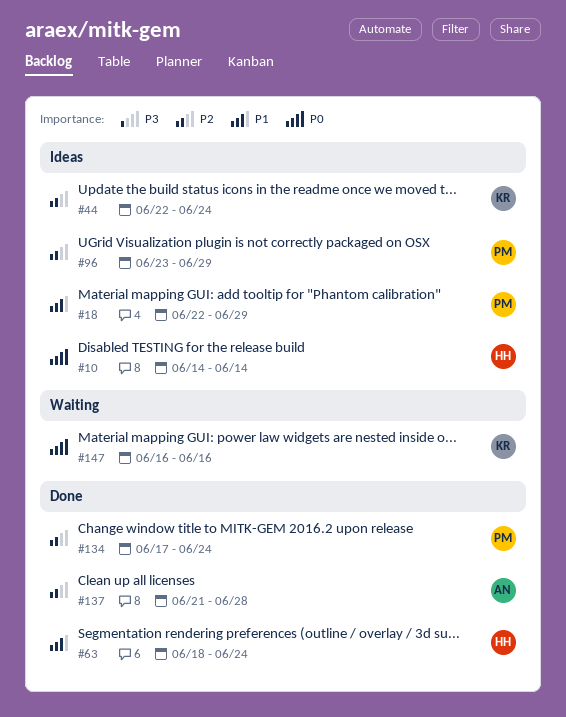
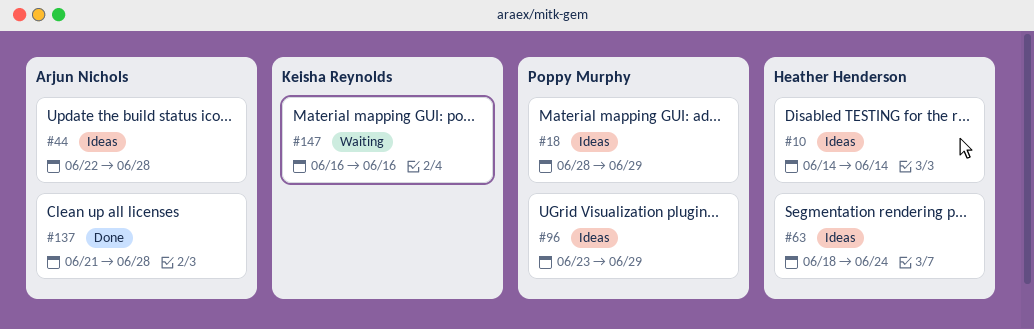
#18, start: Jun 22 -> Jun 28
#44, owner: Keisha Reynolds -> Arjun Nichols
#44, due: Jun 24 -> Jun 28
#63, status: Done -> Ideas
#134: present -> none

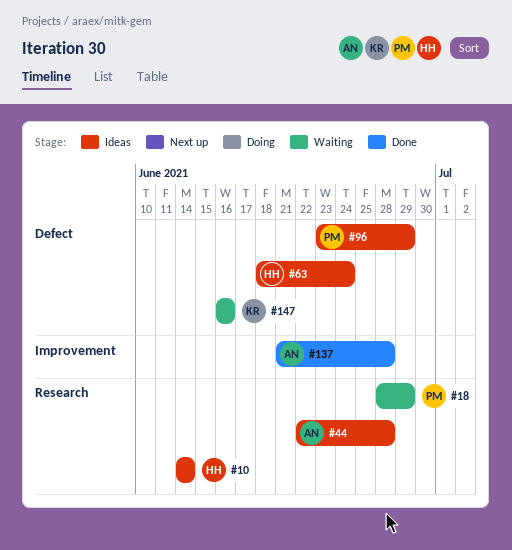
#18, status: Ideas -> Waiting

